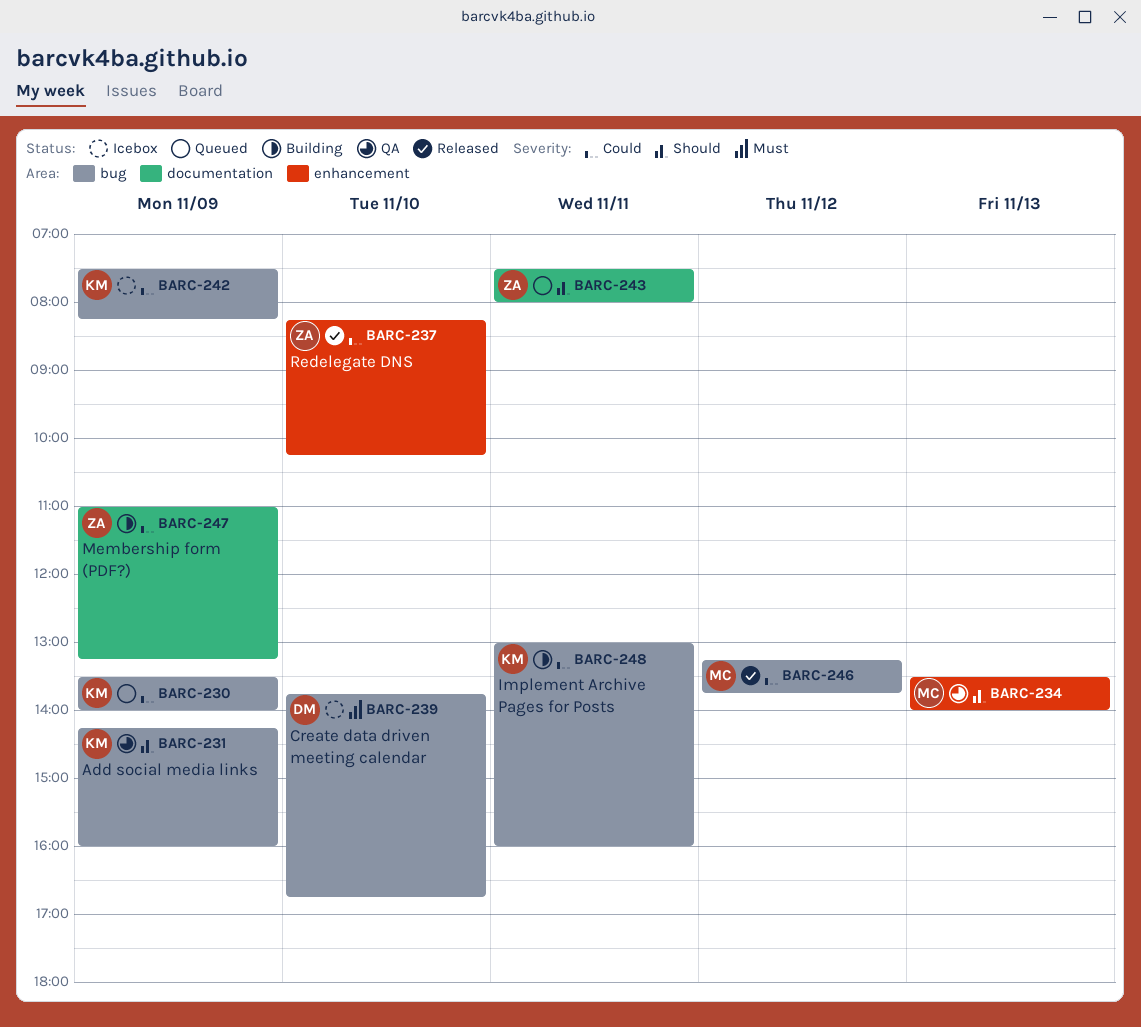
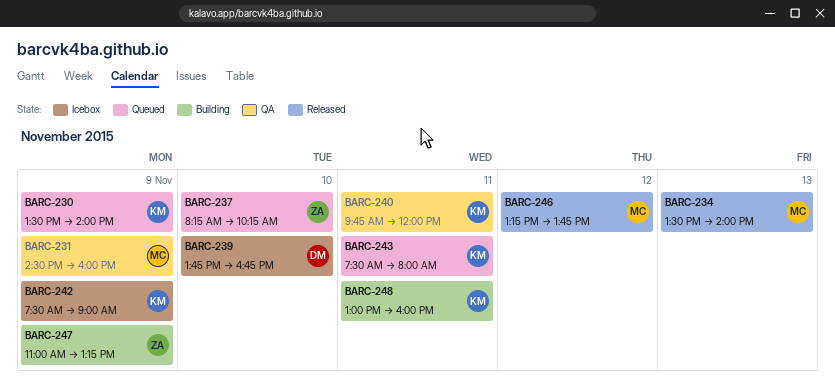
BARC-231, owner: KM -> MC
BARC-231, begins: 14:15 -> 14:30
BARC-234, status: QA -> Released
BARC-237, status: Released -> Queued
BARC-240: none -> present
BARC-242, ends: 08:15 -> 09:00
BARC-243, owner: ZA -> KM

